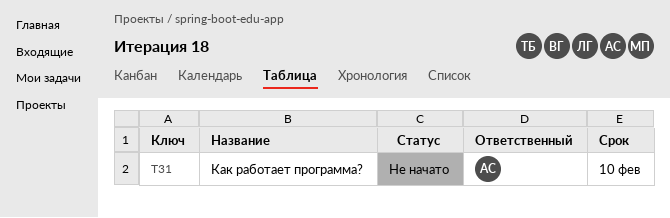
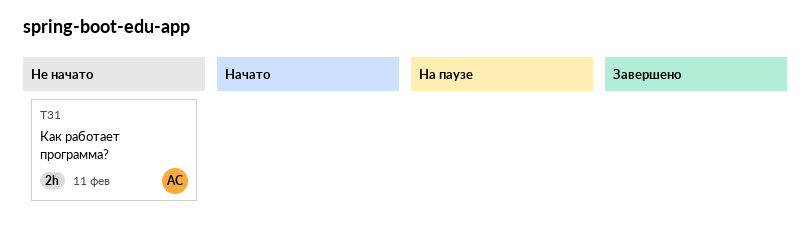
T31, due: Feb 10 -> Feb 11

